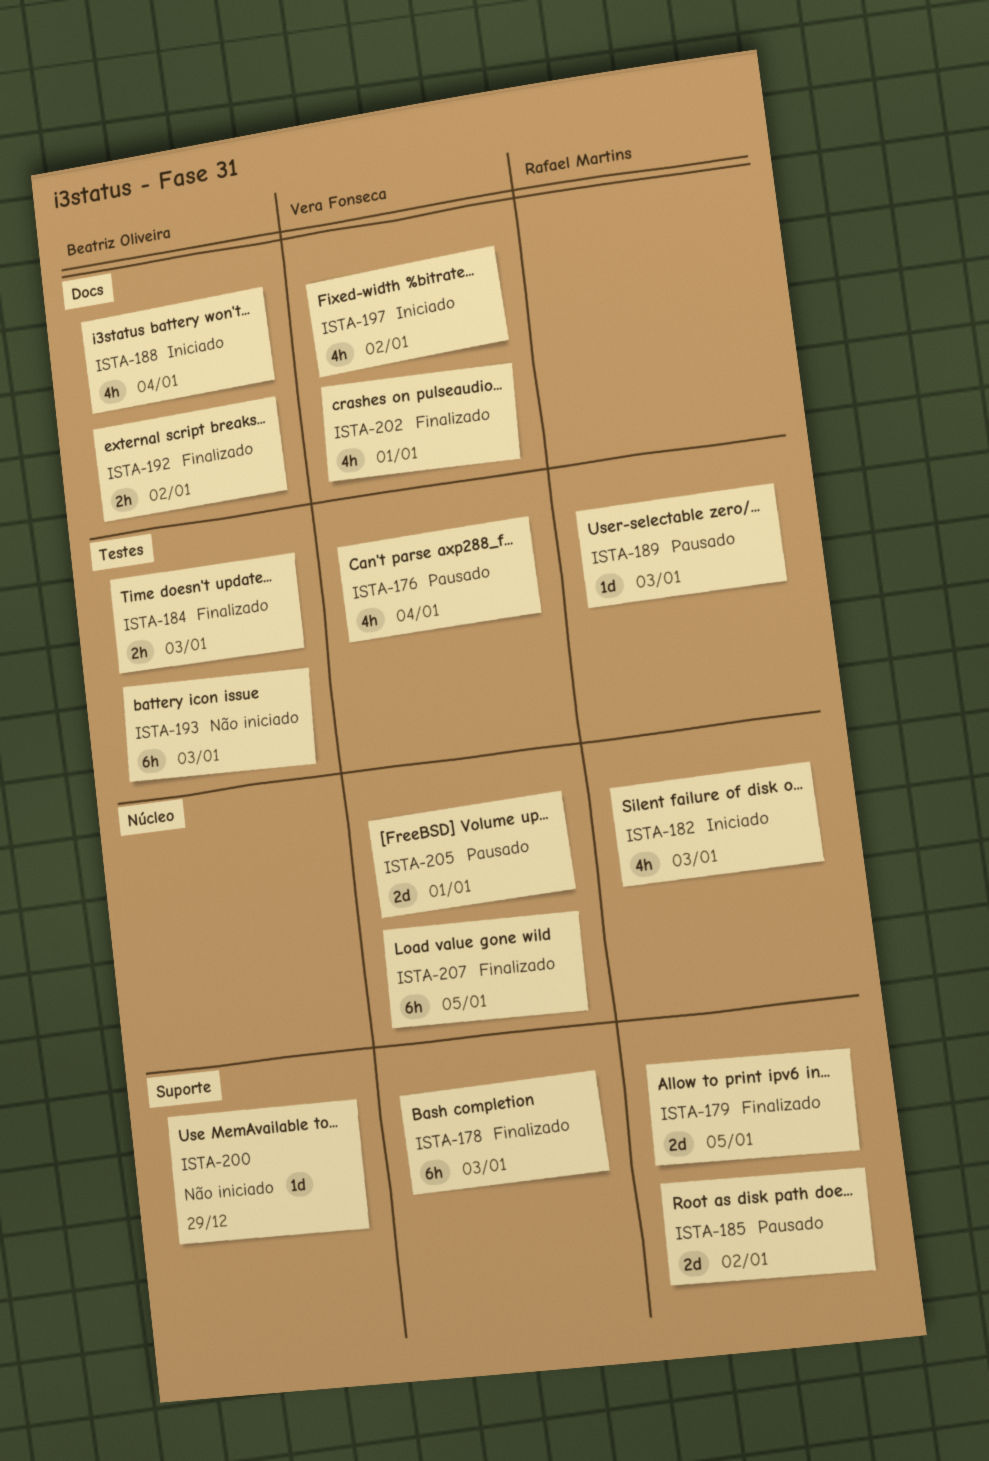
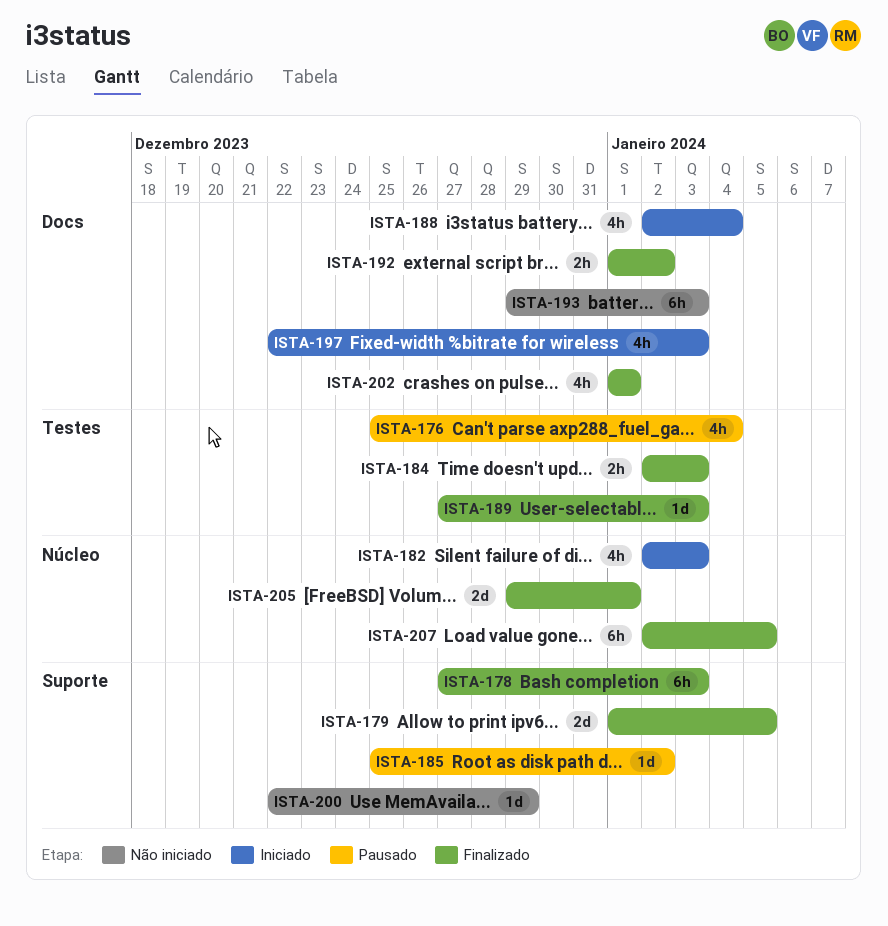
ISTA-185, estimate: 2d -> 1d
ISTA-189, status: Pausado -> Finalizado
ISTA-193, label: Testes -> Docs
ISTA-197, due: Jan 2 -> Jan 3
ISTA-205, status: Pausado -> Finalizado

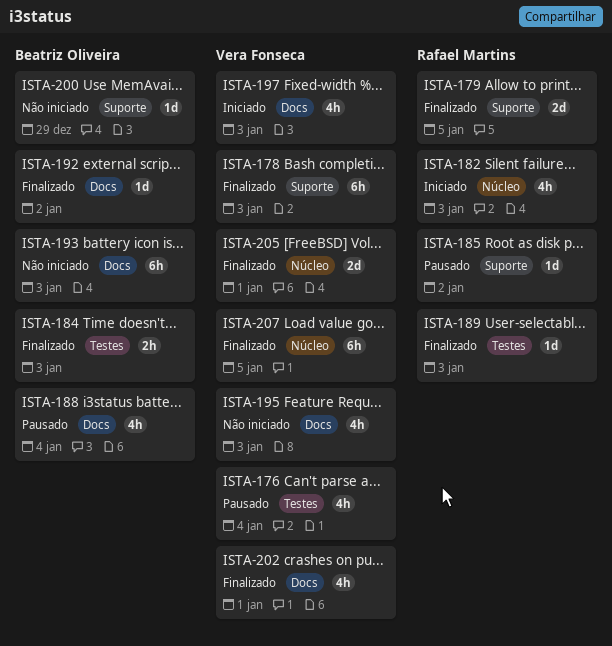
ISTA-188, status: Iniciado -> Pausado
ISTA-192, estimate: 2h -> 1d
ISTA-195: none -> present

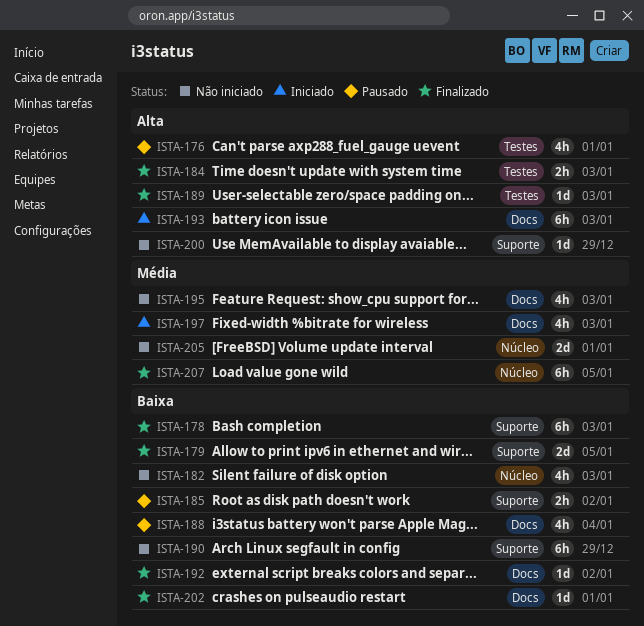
ISTA-176, due: Jan 4 -> Jan 1
ISTA-182, status: Iniciado -> Não iniciado
ISTA-185, estimate: 1d -> 2h
ISTA-190: none -> present
ISTA-193, status: Não iniciado -> Iniciado
ISTA-202, estimate: 4h -> 1d
ISTA-205, status: Finalizado -> Não iniciado

